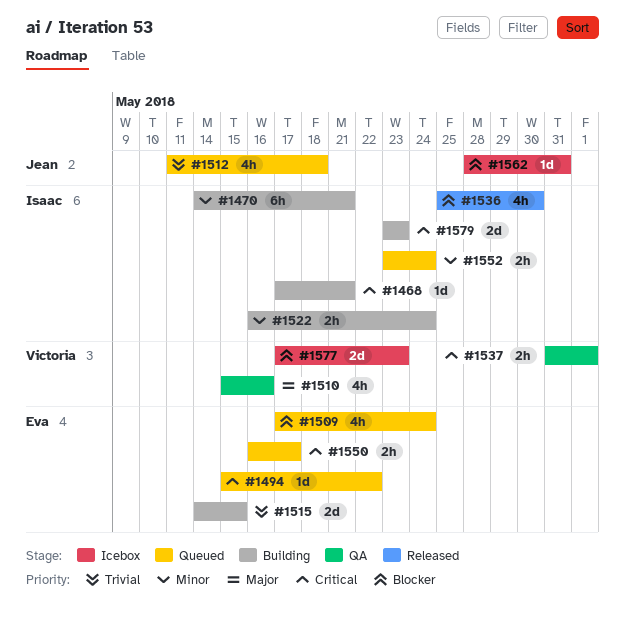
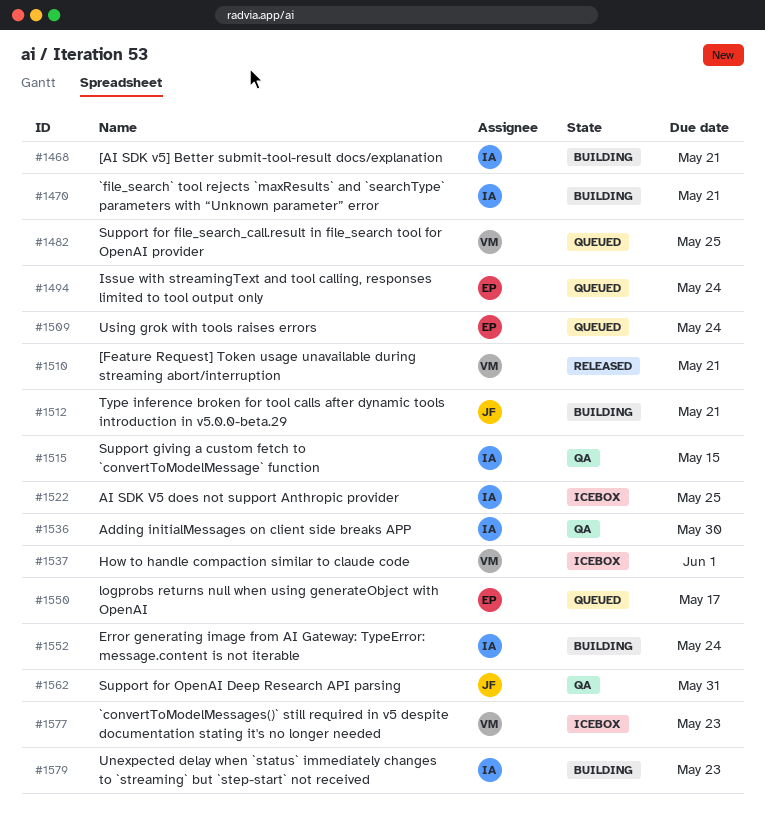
#1482: none -> present
#1494, due: May 22 -> May 24
#1510, status: QA -> Released
#1510, due: May 16 -> May 21
#1512, status: Queued -> Building
#1512, due: May 18 -> May 21
#1515, status: Building -> QA
#1515, owner: Eva -> Isaac
#1522, status: Building -> Icebox
#1522, due: May 24 -> May 25
#1536, status: Released -> QA
#1537, status: QA -> Icebox
#1552, status: Queued -> Building
#1562, status: Icebox -> QA

